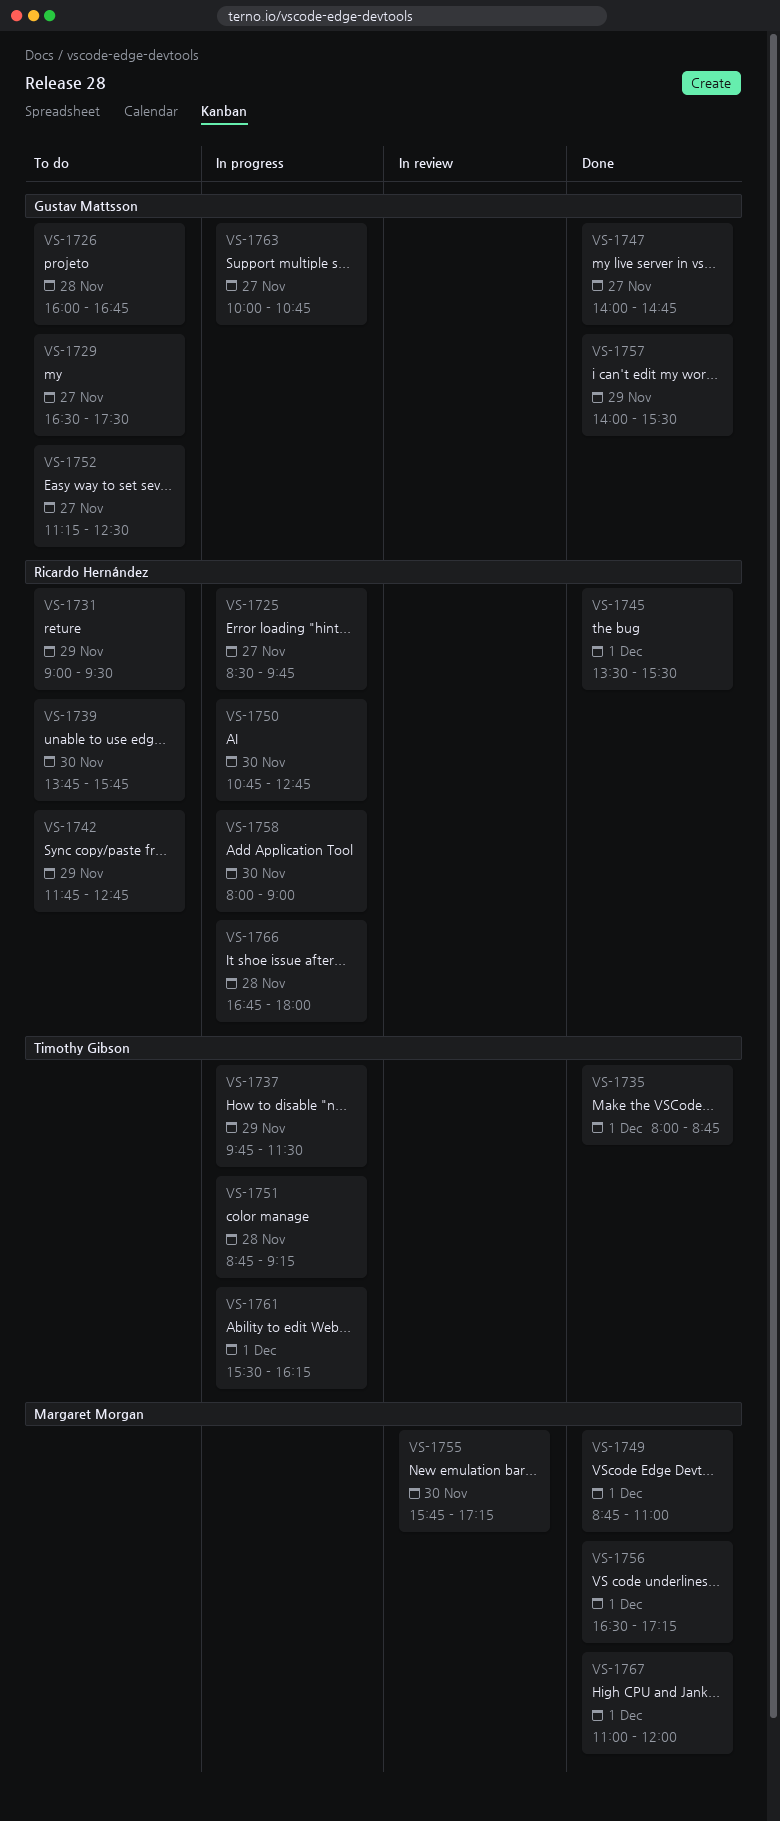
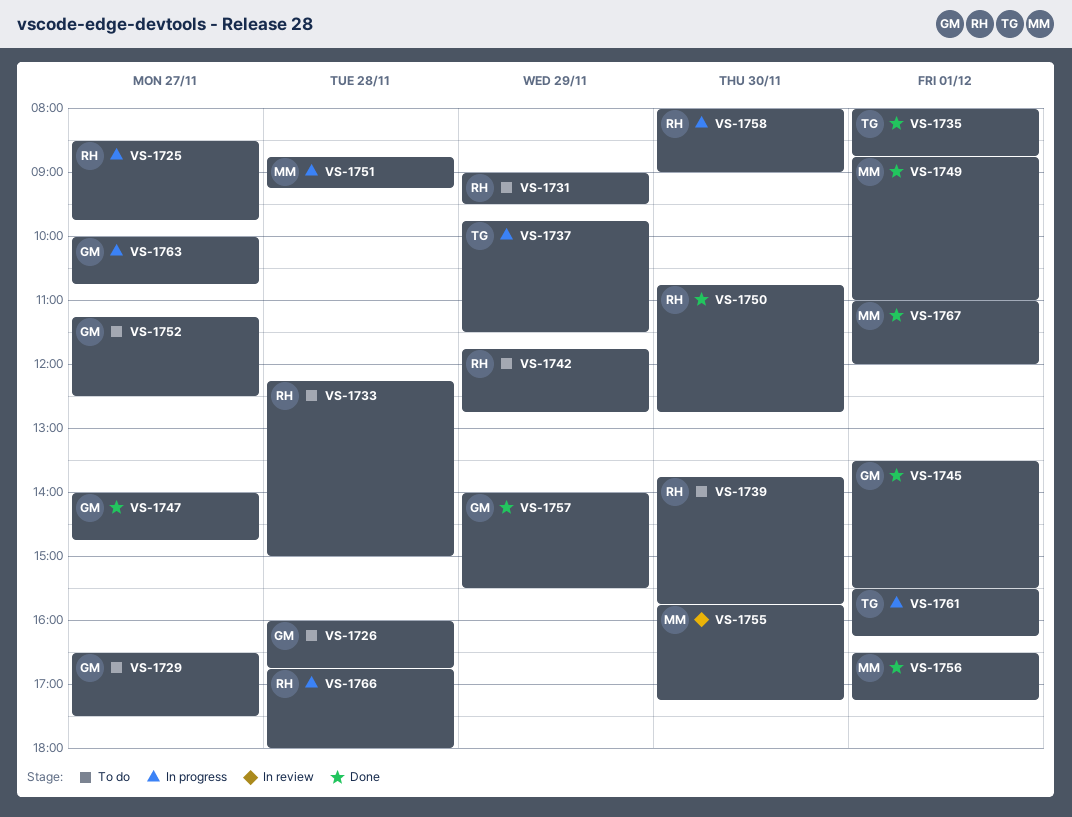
VS-1733: none -> present
VS-1745, owner: Ricardo Hernández -> Gustav Mattsson
VS-1750, status: In progress -> Done
VS-1751, owner: Timothy Gibson -> Margaret Morgan

